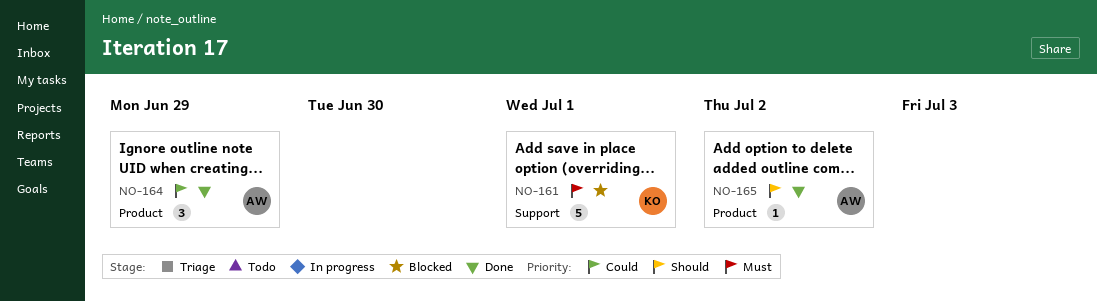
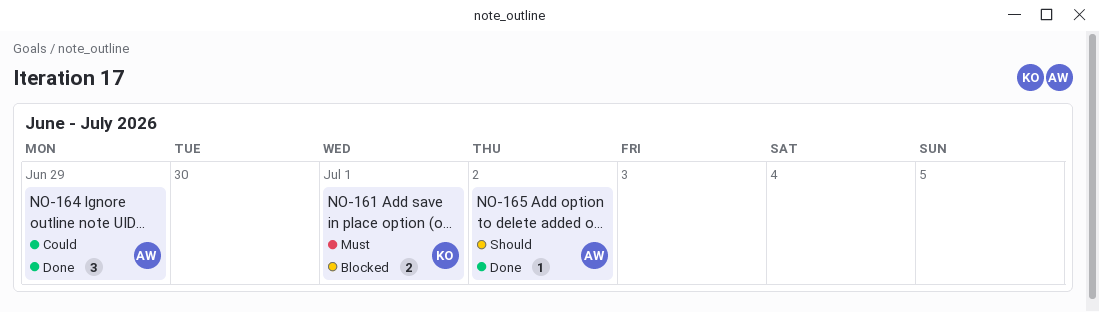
NO-161, estimate: 5 -> 2

